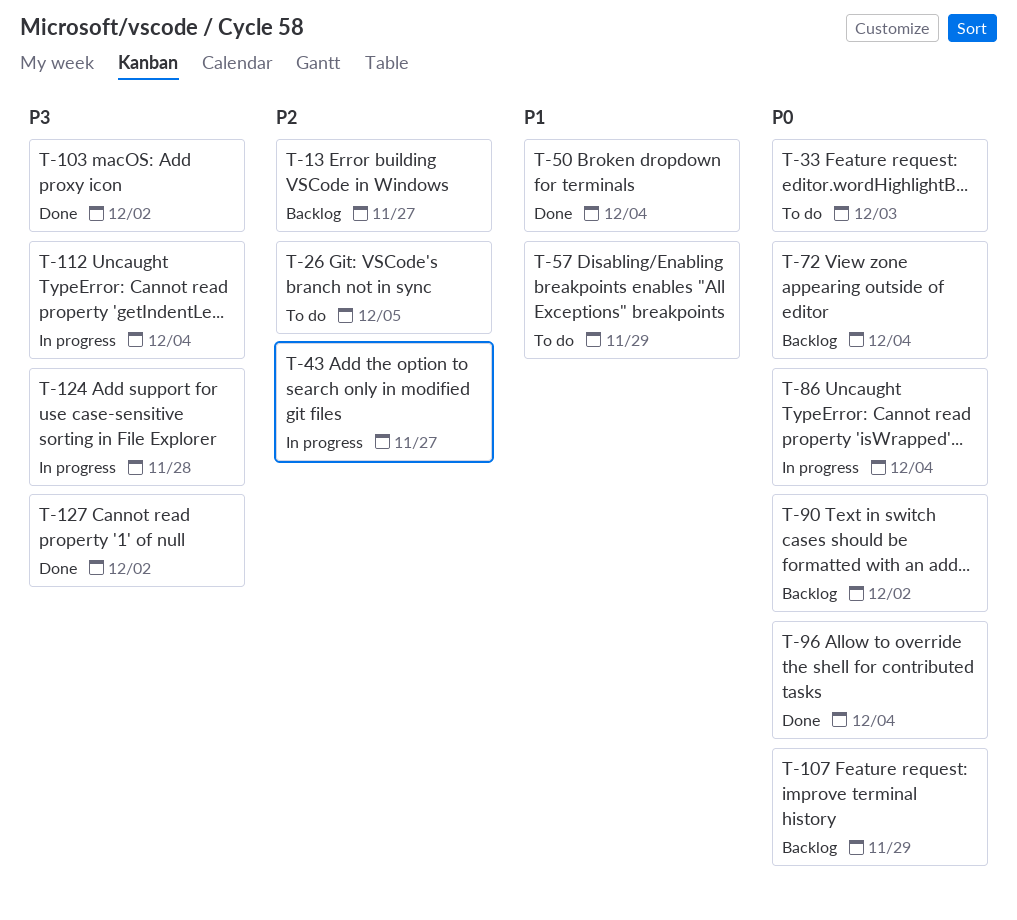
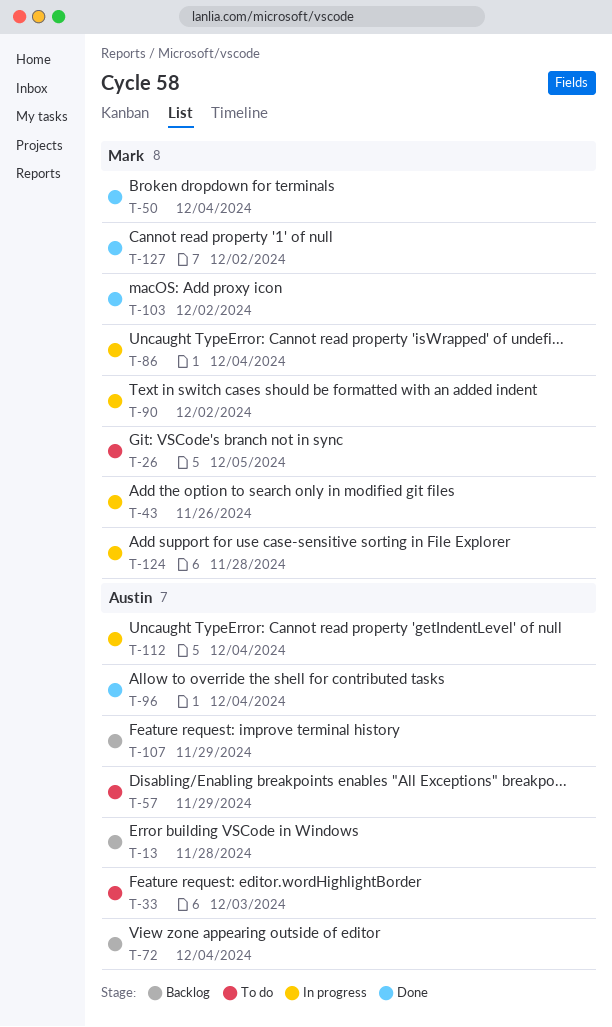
T-13, due: Nov 27 -> Nov 28
T-43, due: Nov 27 -> Nov 26
T-90, status: Backlog -> In progress

